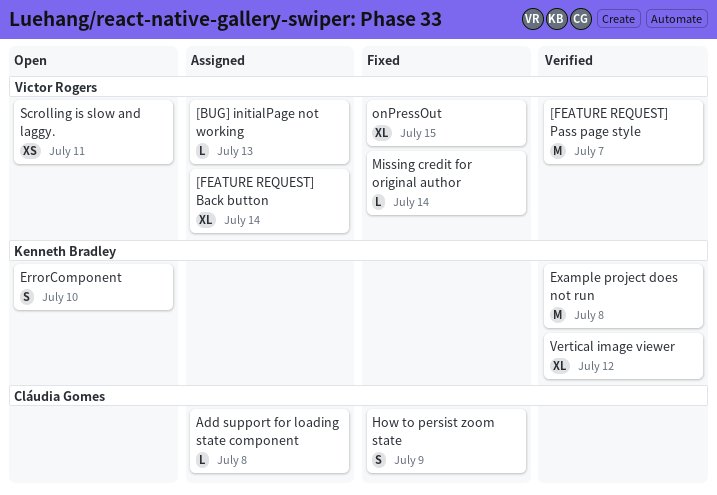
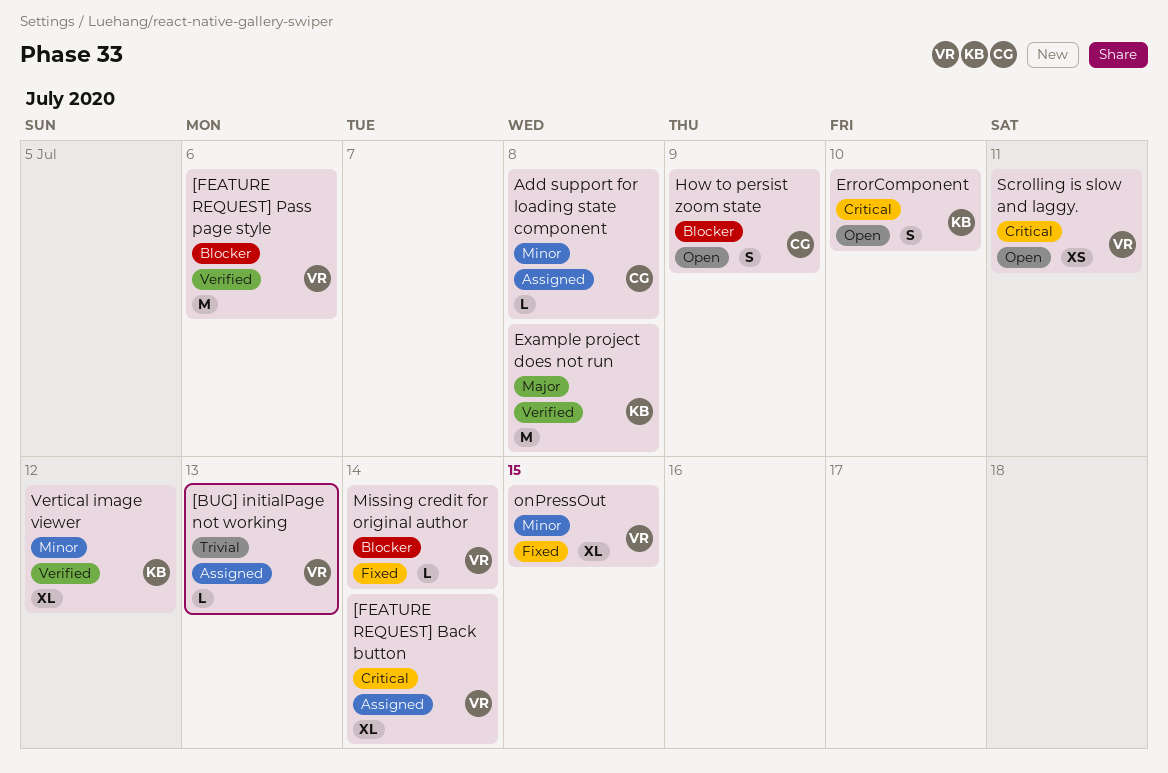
[FEATURE REQUEST] Pass page style, due: Jul 7 -> Jul 6
How to persist zoom state, status: Fixed -> Open

